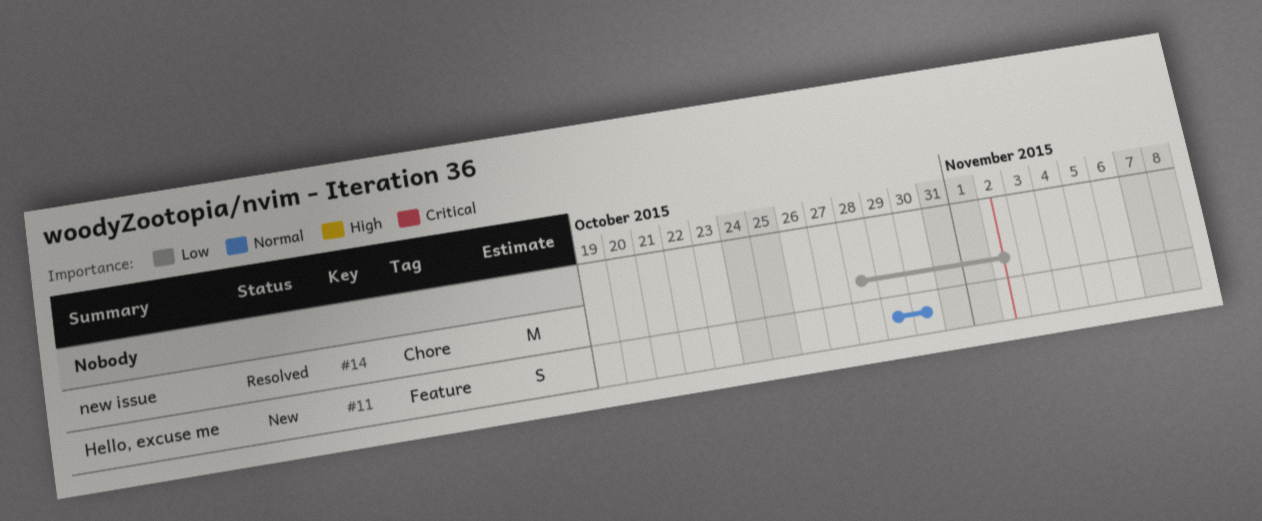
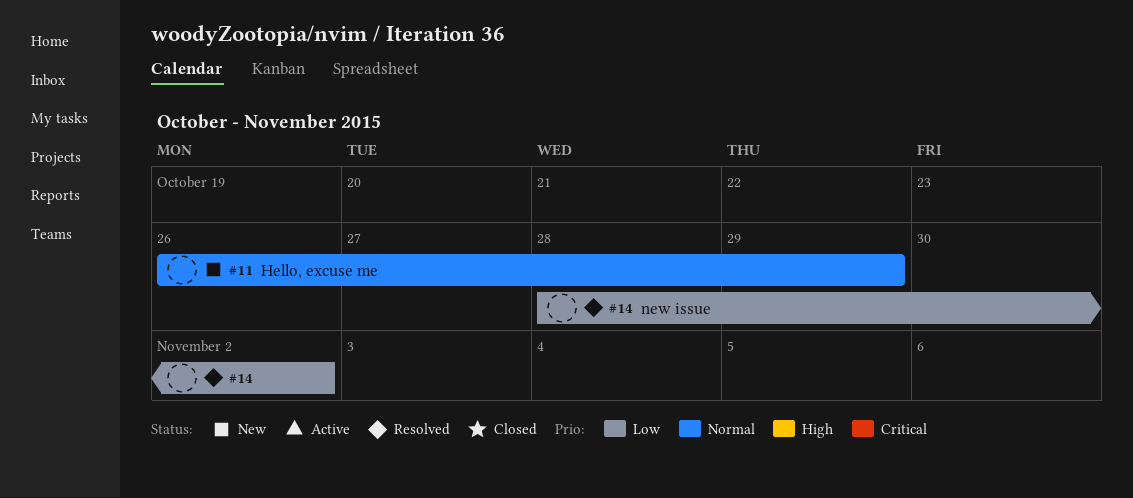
#11, start: Oct 29 -> Oct 26
#11, due: Oct 30 -> Oct 29

